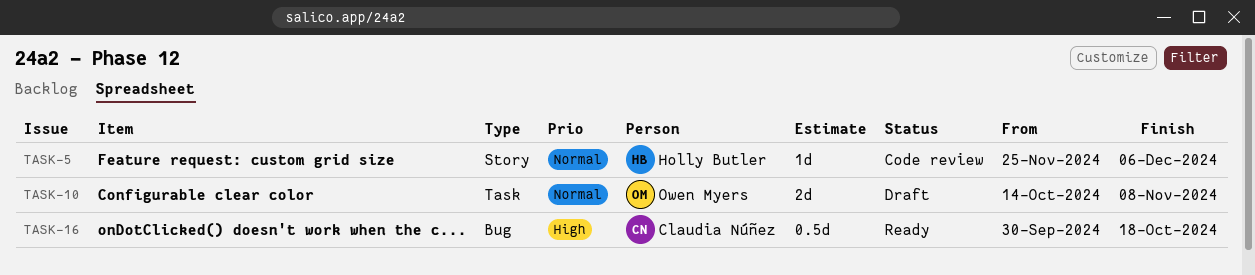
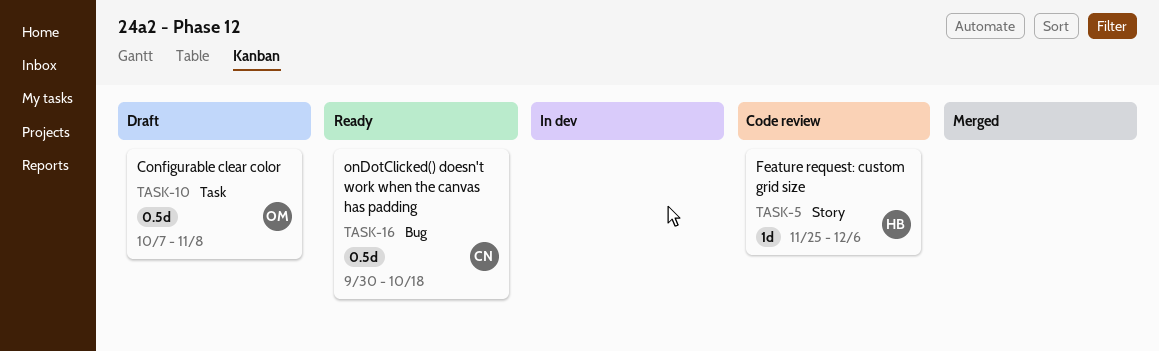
TASK-10, estimate: 2d -> 0.5d
TASK-10, start: Oct 14 -> Oct 7

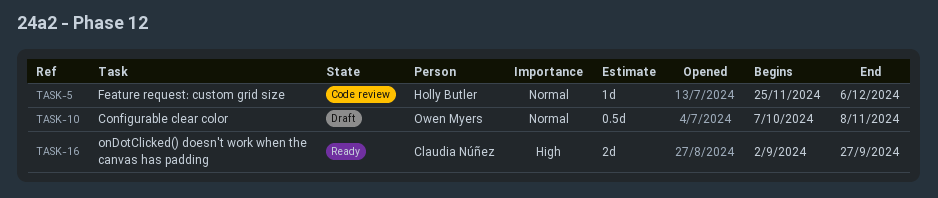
TASK-16, estimate: 0.5d -> 2d
TASK-16, start: Sep 30 -> Sep 2
TASK-16, due: Oct 18 -> Sep 27

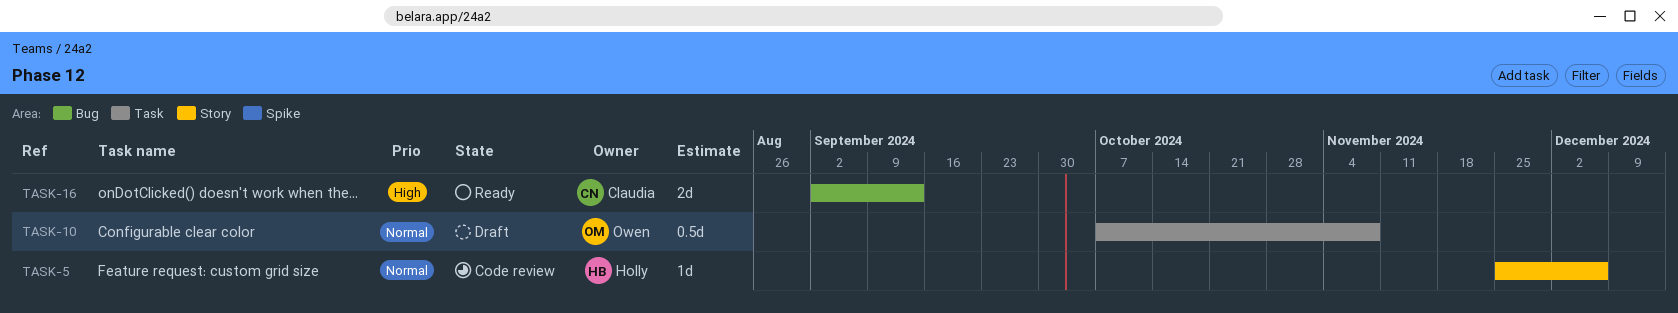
TASK-16, due: Sep 27 -> Sep 13

